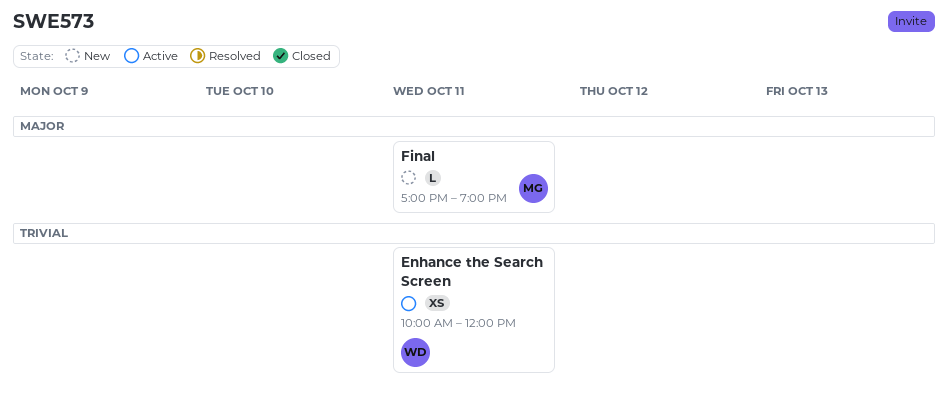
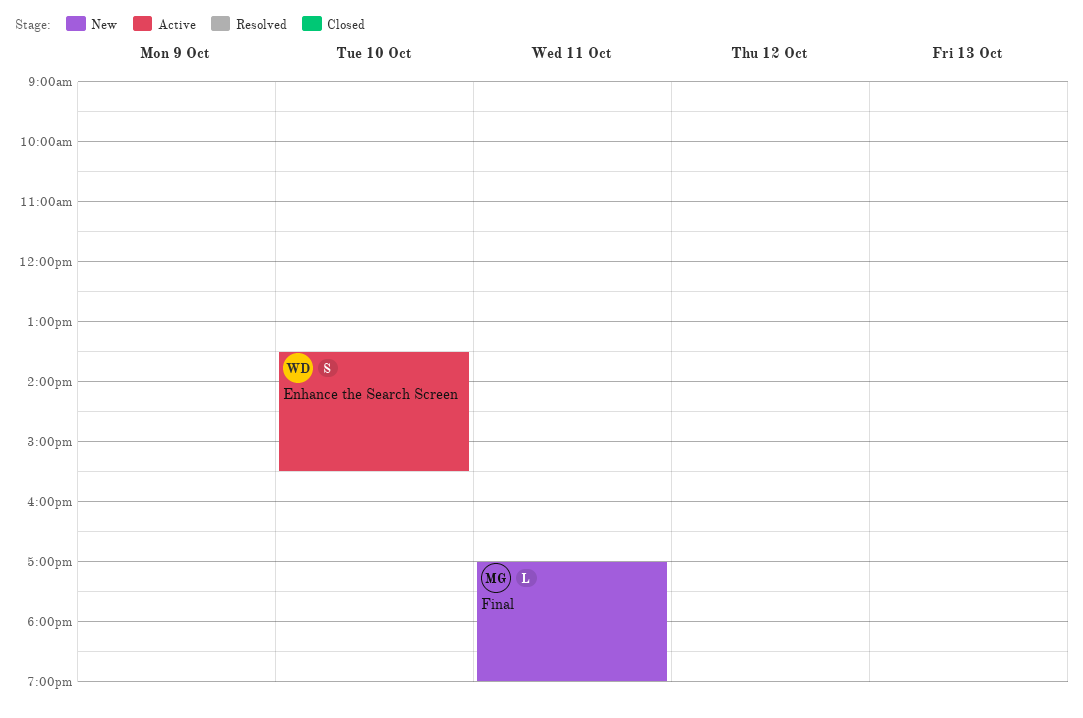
Enhance the Search Screen, estimate: XS -> S
Enhance the Search Screen, day: Oct 11 -> Oct 10
Enhance the Search Screen, begins: 10:00 -> 13:30
Enhance the Search Screen, ends: 12:00 -> 15:30

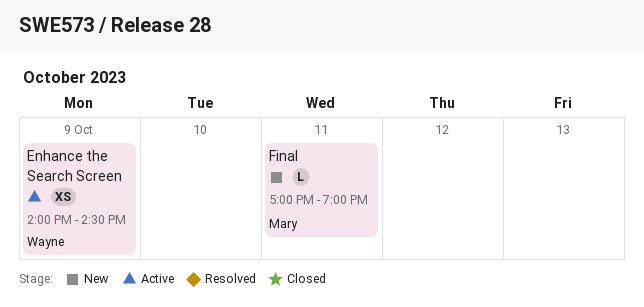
Enhance the Search Screen, estimate: S -> XS
Enhance the Search Screen, day: Oct 10 -> Oct 9
Enhance the Search Screen, begins: 13:30 -> 14:00
Enhance the Search Screen, ends: 15:30 -> 14:30

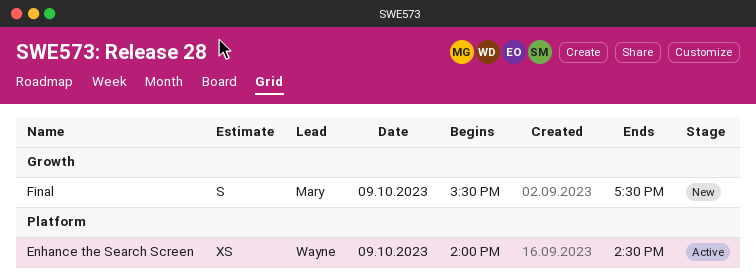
Final, estimate: L -> S
Final, day: Oct 11 -> Oct 9
Final, begins: 17:00 -> 15:30
Final, ends: 19:00 -> 17:30

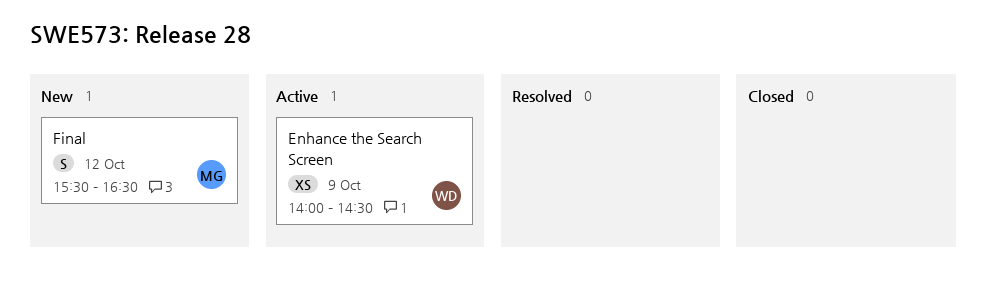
Final, day: Oct 9 -> Oct 12
Final, ends: 17:30 -> 16:30

